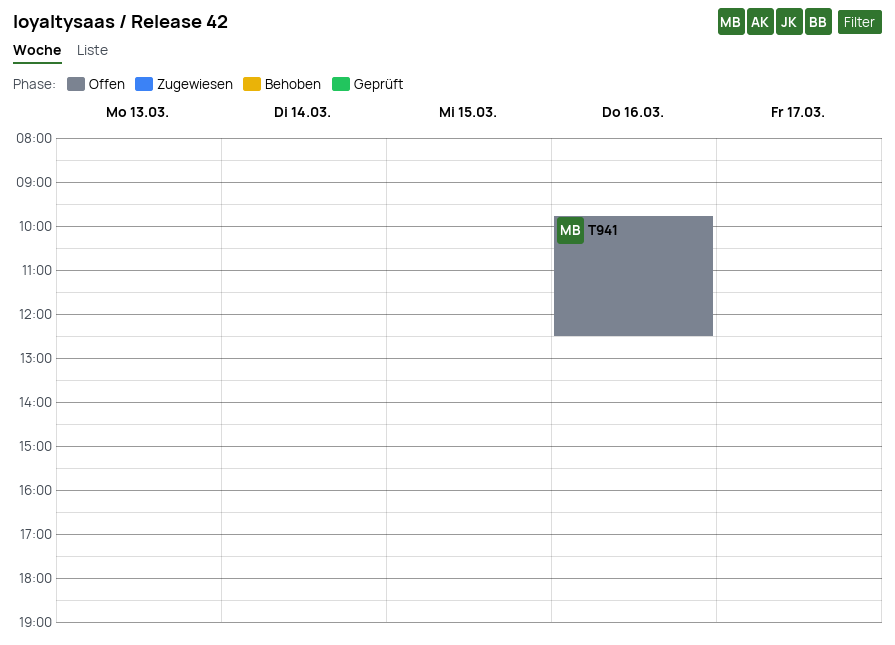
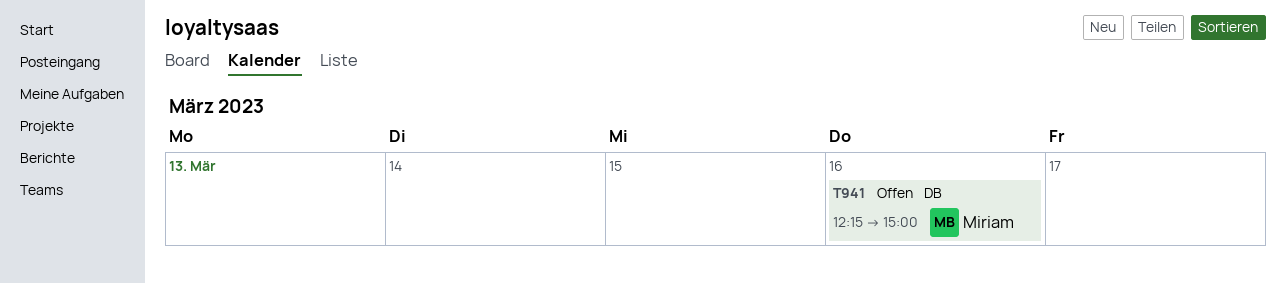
T941, begins: 09:45 -> 12:15
T941, ends: 12:30 -> 15:00

